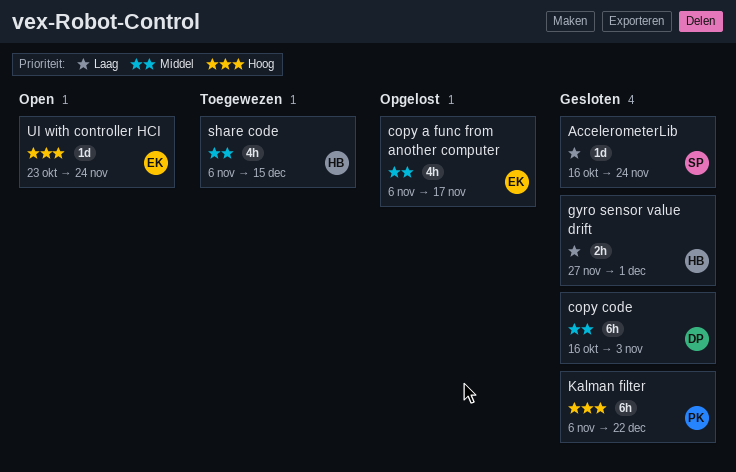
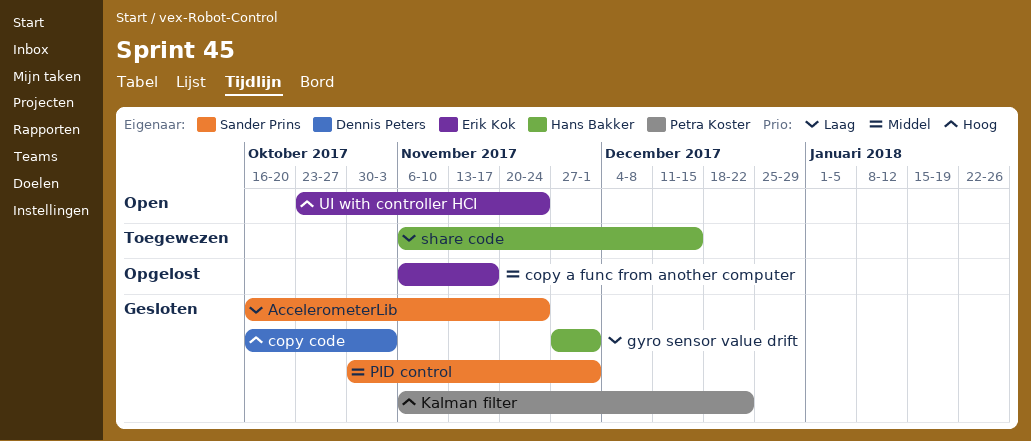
copy code, priority: Middel -> Hoog
PID control: none -> present
share code, priority: Middel -> Laag

